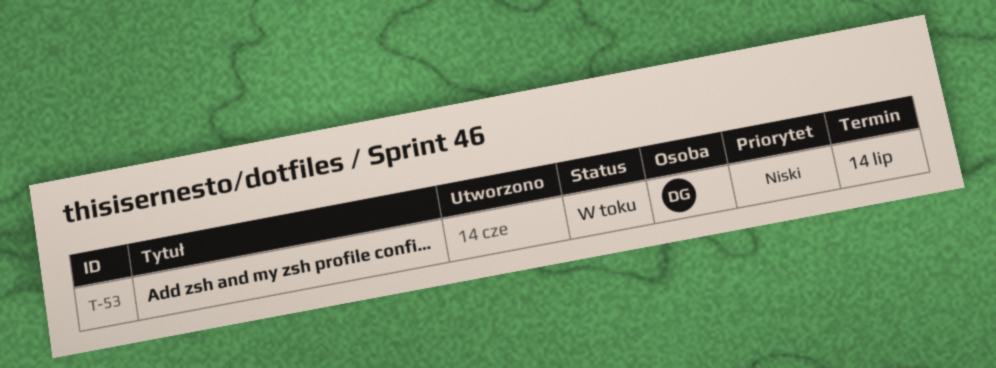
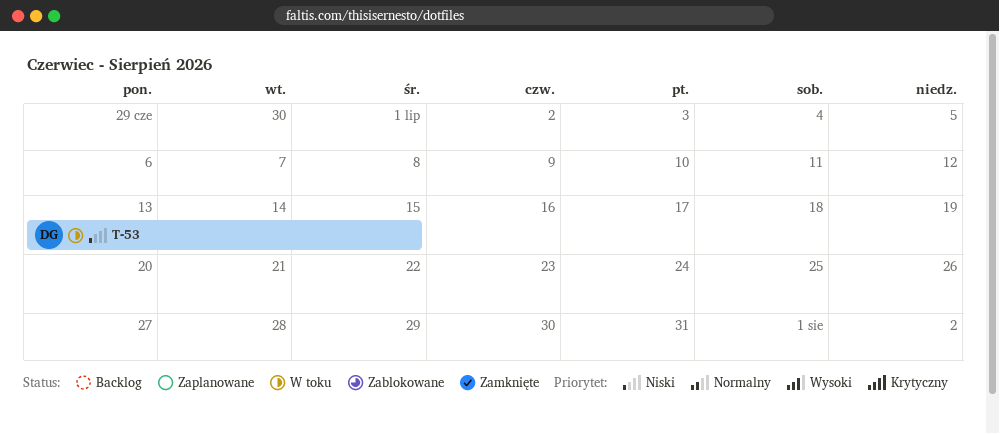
T-53, due: Jul 14 -> Jul 15

